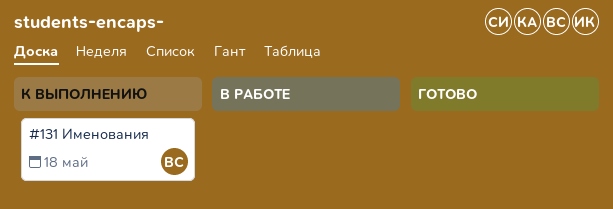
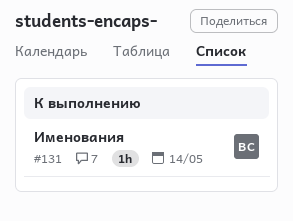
#131, due: May 18 -> May 14

